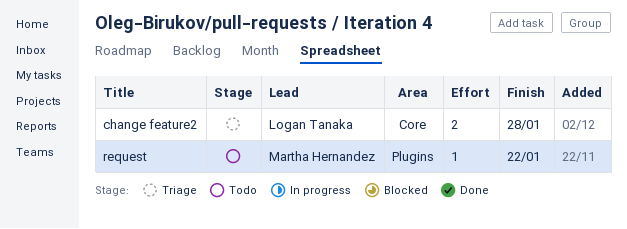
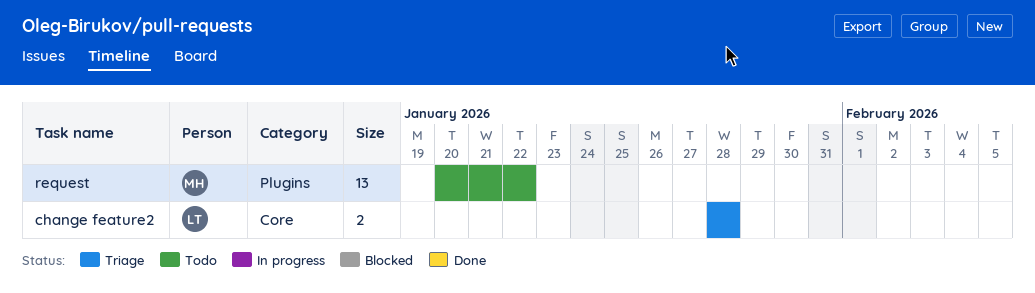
request, estimate: 1 -> 13

